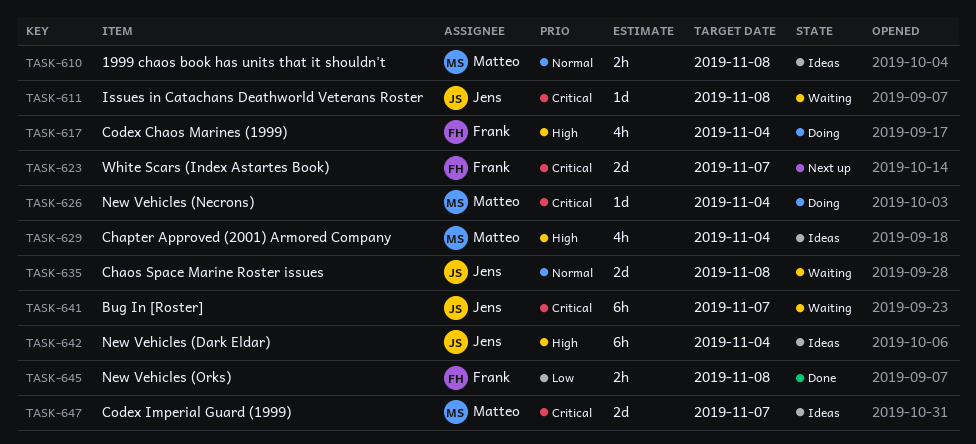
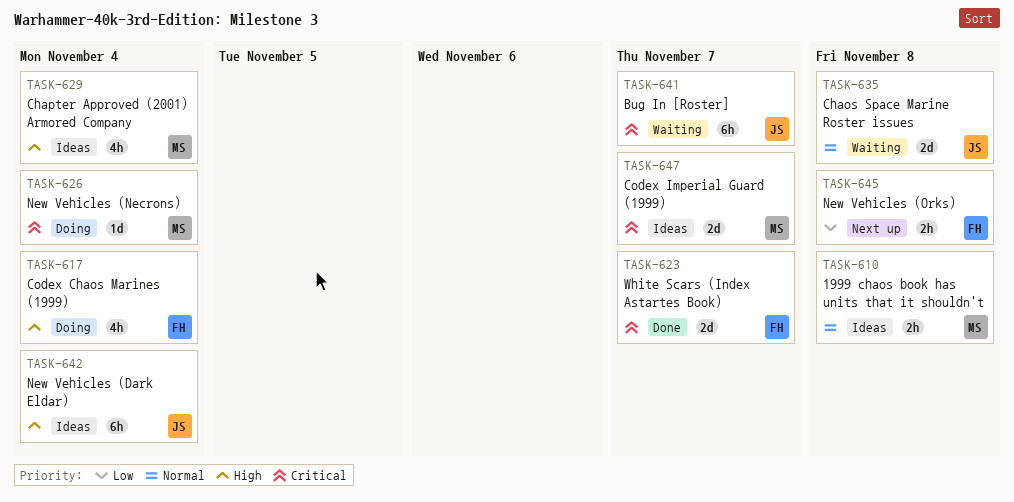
TASK-611: present -> none
TASK-623, status: Next up -> Done
TASK-645, status: Done -> Next up

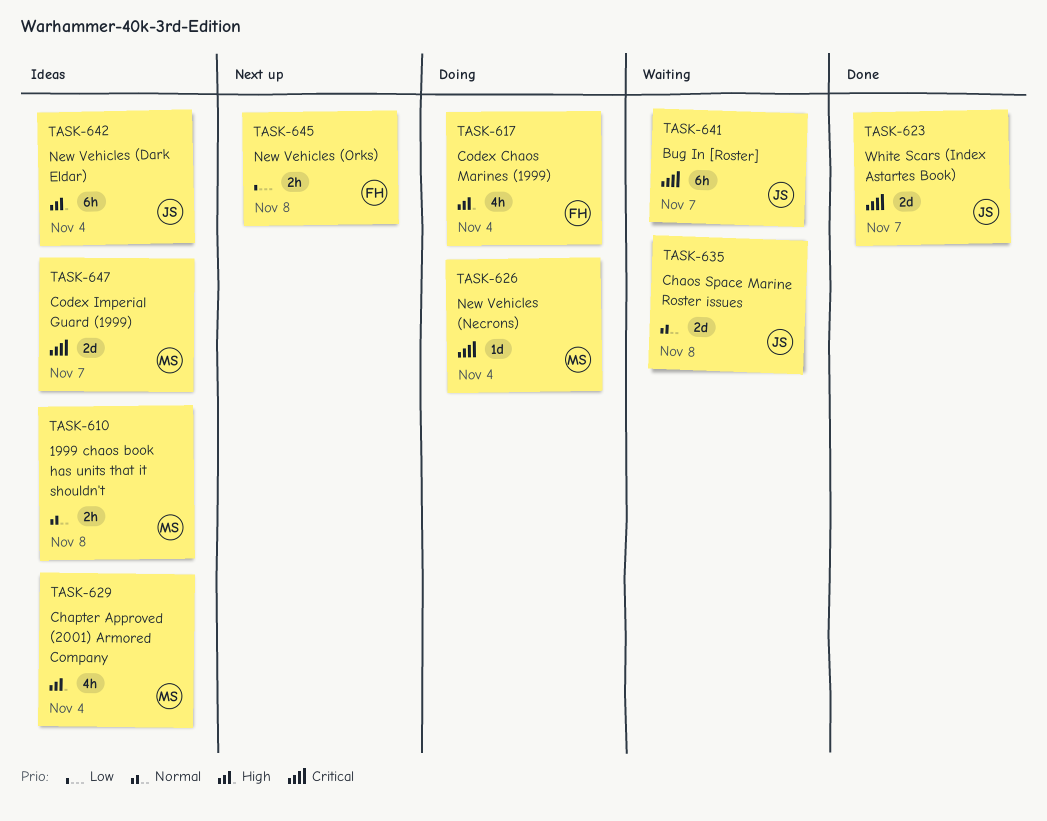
TASK-623, owner: FH -> JS

